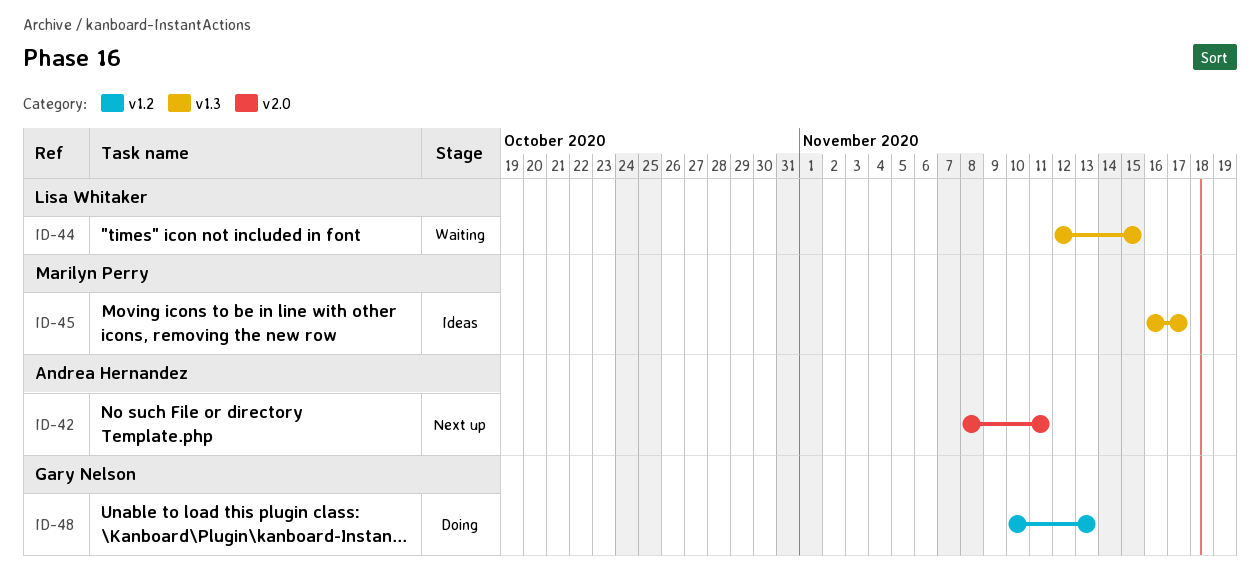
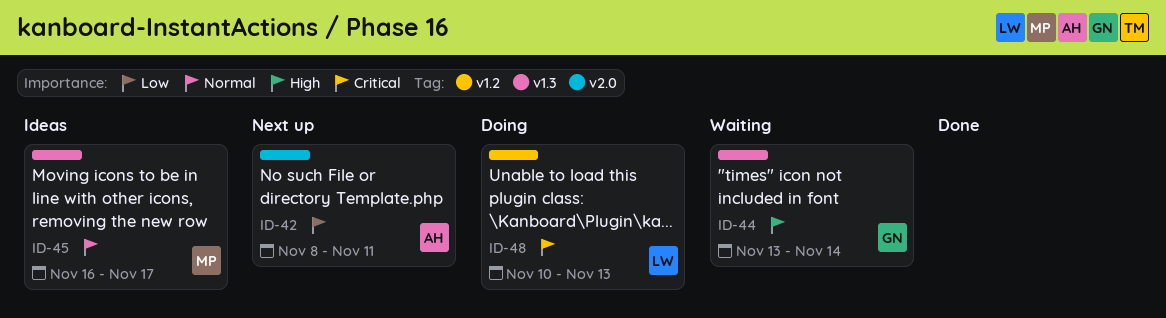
ID-44, owner: Lisa Whitaker -> Gary Nelson
ID-44, start: Nov 12 -> Nov 13
ID-44, due: Nov 15 -> Nov 14
ID-48, owner: Gary Nelson -> Lisa Whitaker

